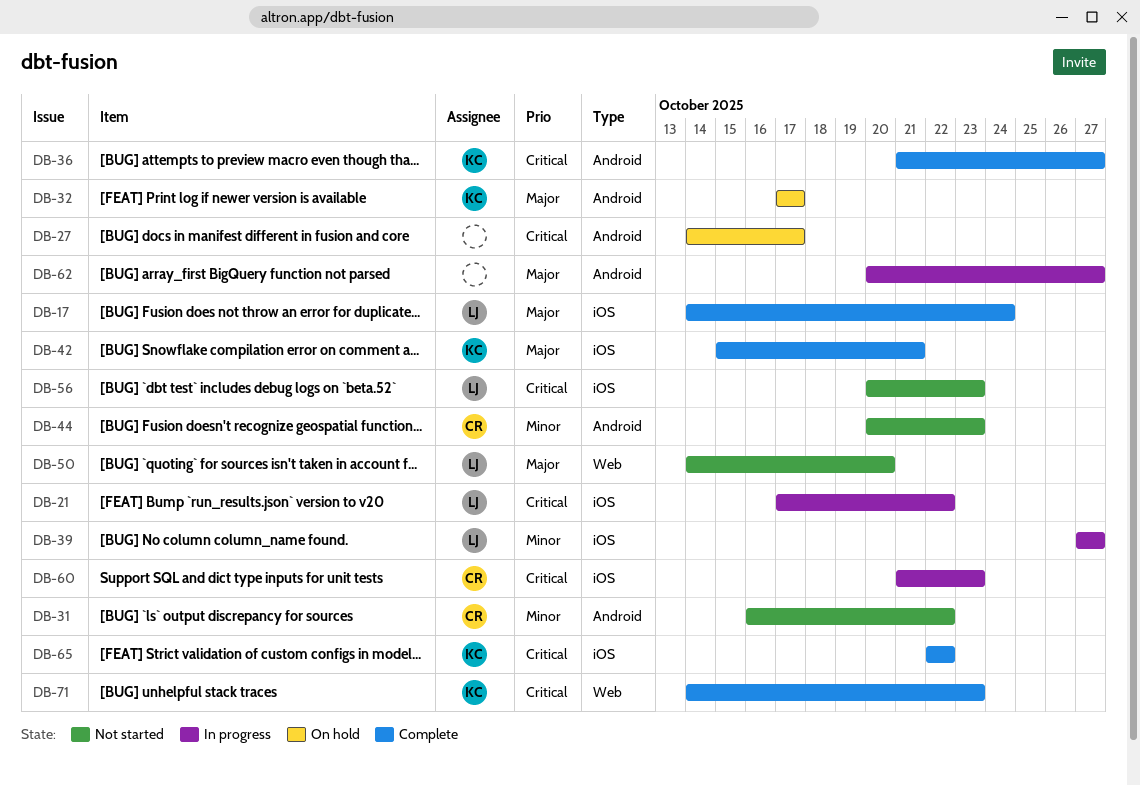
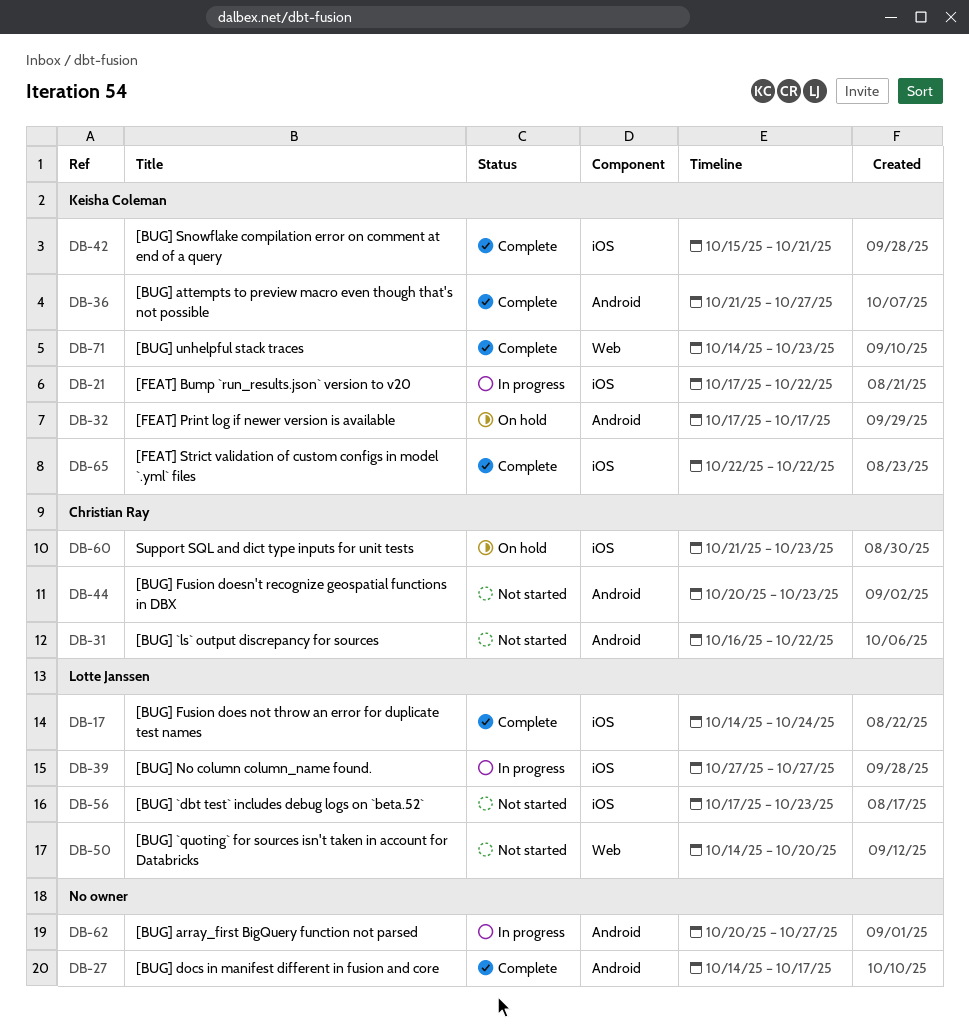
DB-21, owner: Lotte Janssen -> Keisha Coleman
DB-27, status: On hold -> Complete
DB-56, start: Oct 20 -> Oct 17
DB-60, status: In progress -> On hold

